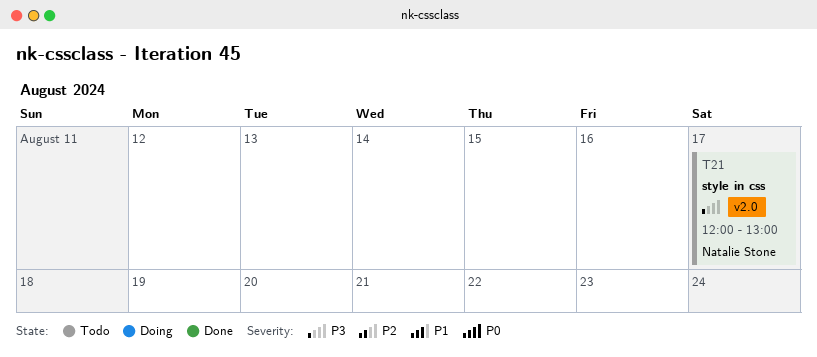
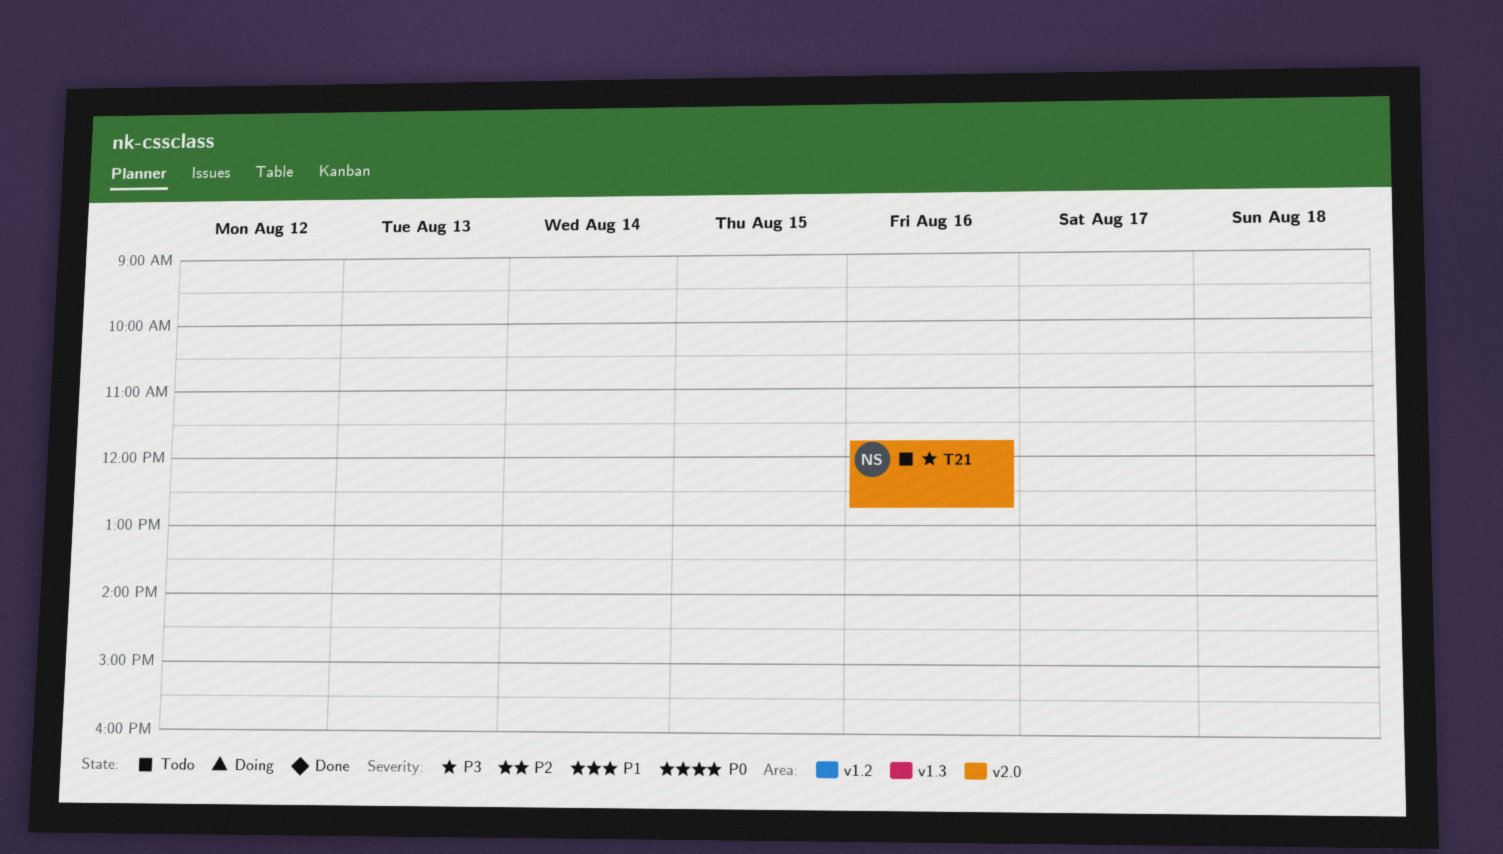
T21, day: Aug 17 -> Aug 16
T21, begins: 12:00 -> 11:45
T21, ends: 13:00 -> 12:45

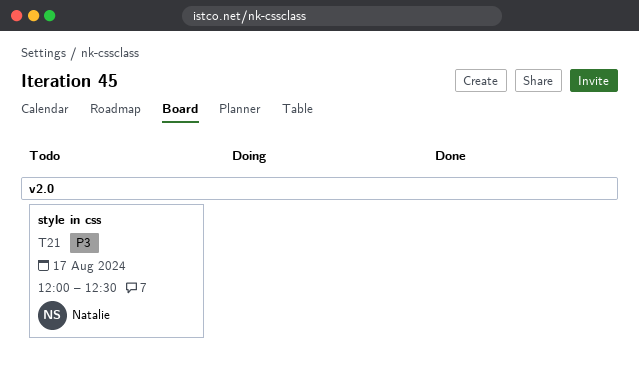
T21, day: Aug 16 -> Aug 17
T21, begins: 11:45 -> 12:00
T21, ends: 12:45 -> 12:30

